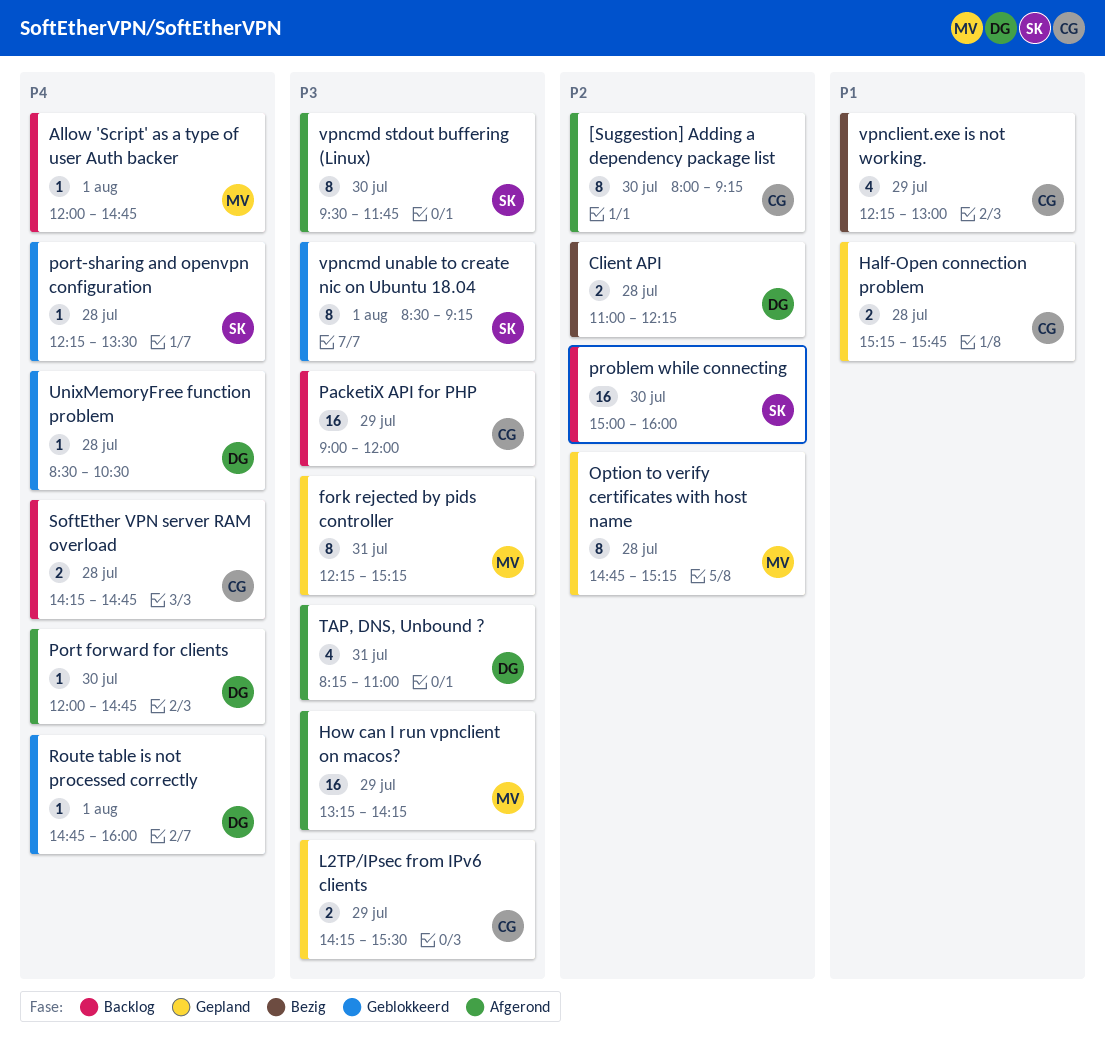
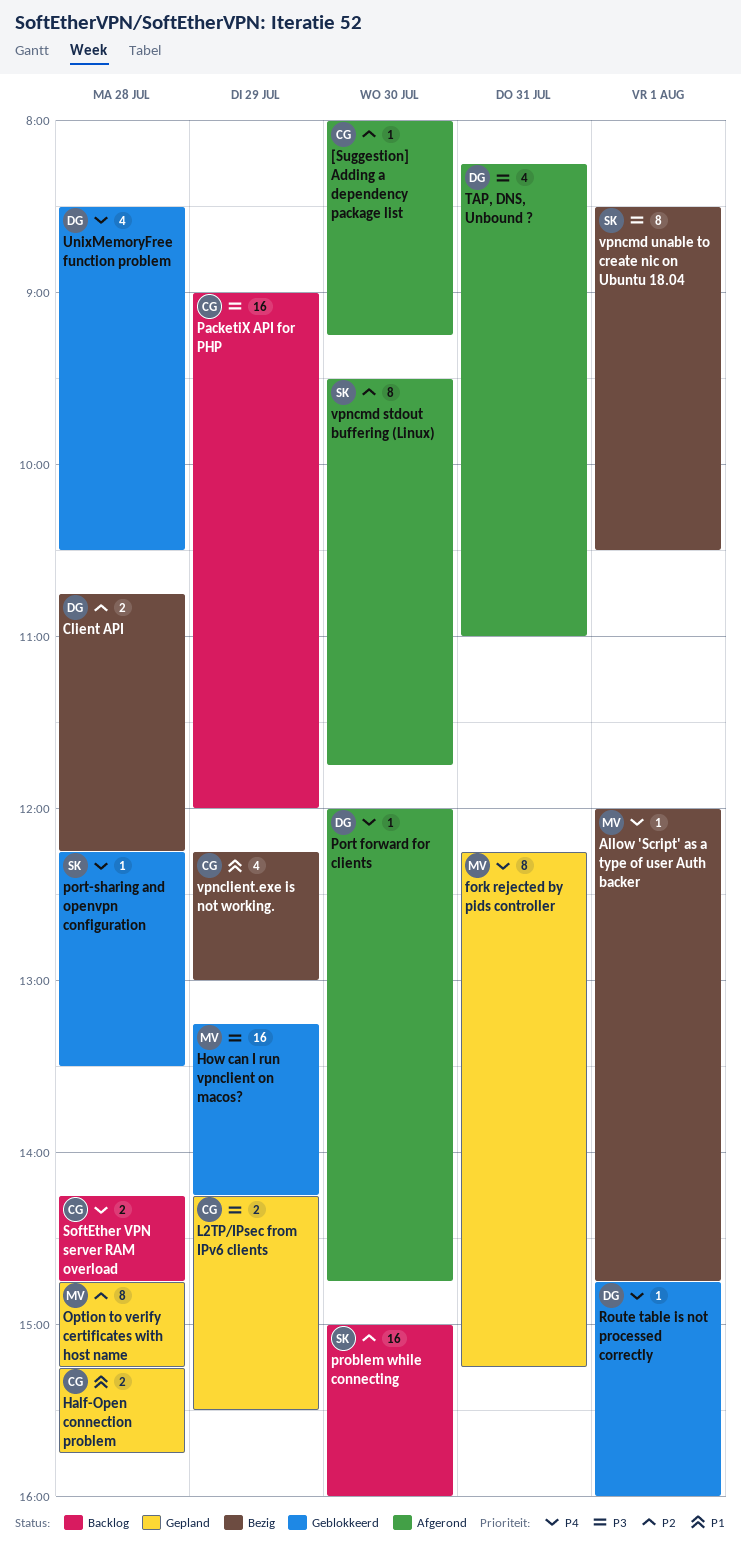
[Suggestion] Adding a dependency package list, estimate: 8 -> 1
Allow 'Script' as a type of user Auth backer, status: Backlog -> Bezig
Client API, begins: 11:00 -> 10:45
fork rejected by pids controller, priority: P3 -> P4
How can I run vpnclient on macos?, status: Afgerond -> Geblokkeerd
UnixMemoryFree function problem, estimate: 1 -> 4
vpncmd stdout buffering (Linux), priority: P3 -> P2
vpncmd unable to create nic on Ubuntu 18.04, status: Geblokkeerd -> Bezig
vpncmd unable to create nic on Ubuntu 18.04, ends: 09:15 -> 10:30

